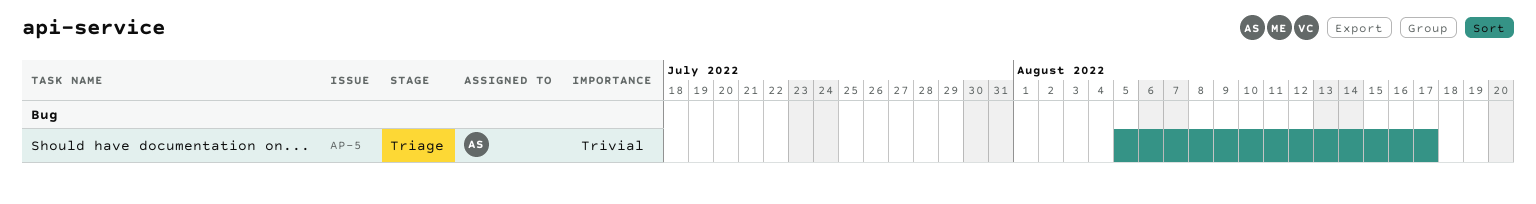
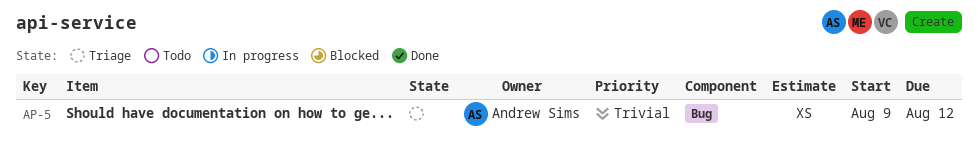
AP-5, start: Aug 5 -> Aug 9
AP-5, due: Aug 17 -> Aug 12

